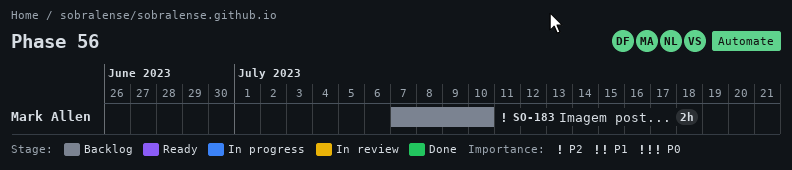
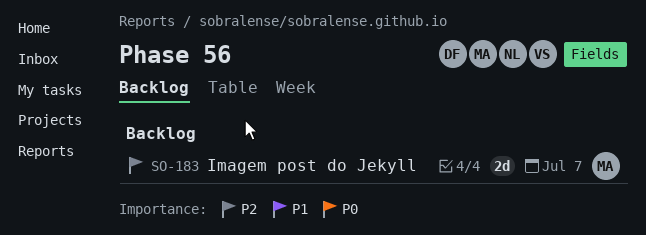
SO-183, estimate: 2h -> 2d
SO-183, due: Jul 10 -> Jul 7

